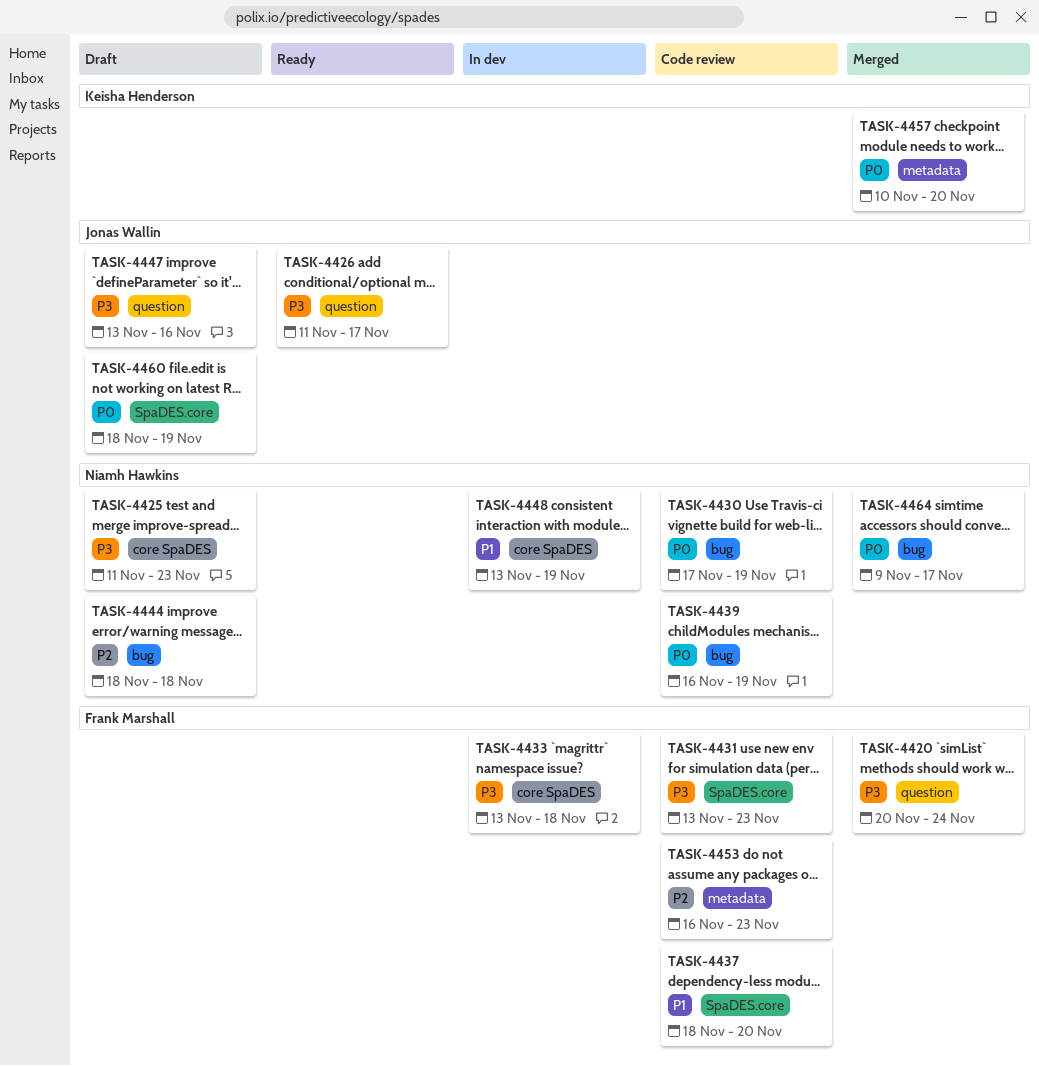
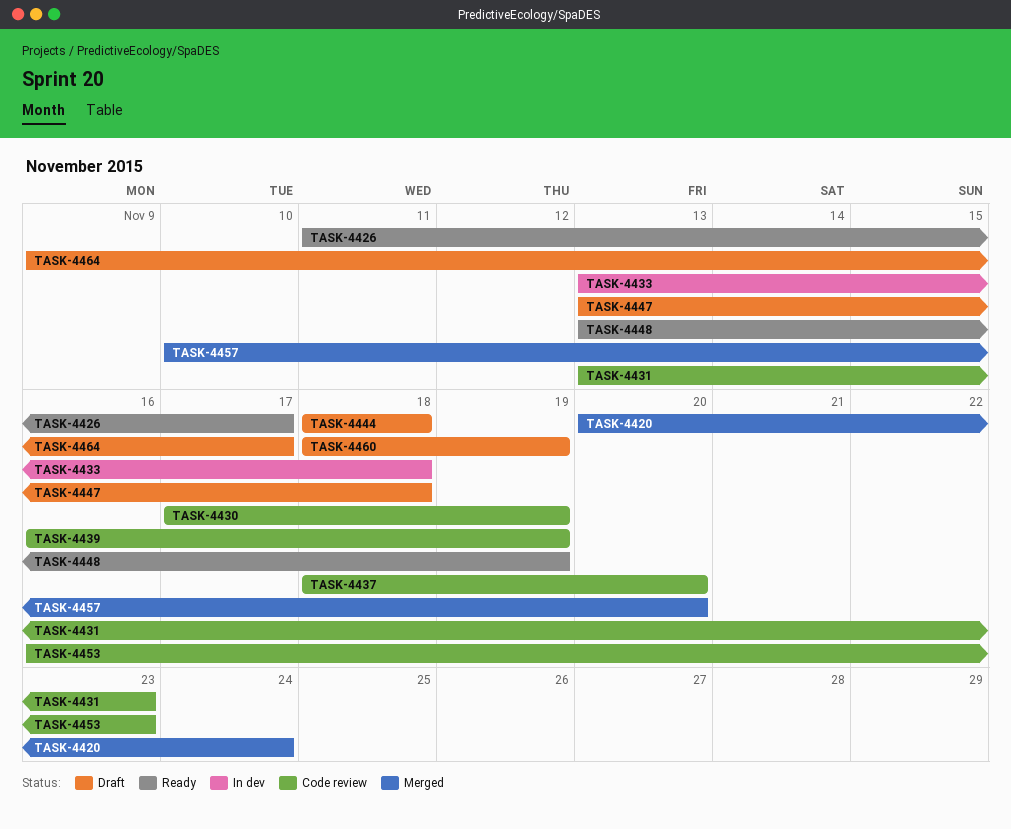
TASK-4425: present -> none
TASK-4447, due: Nov 16 -> Nov 18
TASK-4448, status: In dev -> Ready
TASK-4464, status: Merged -> Draft

